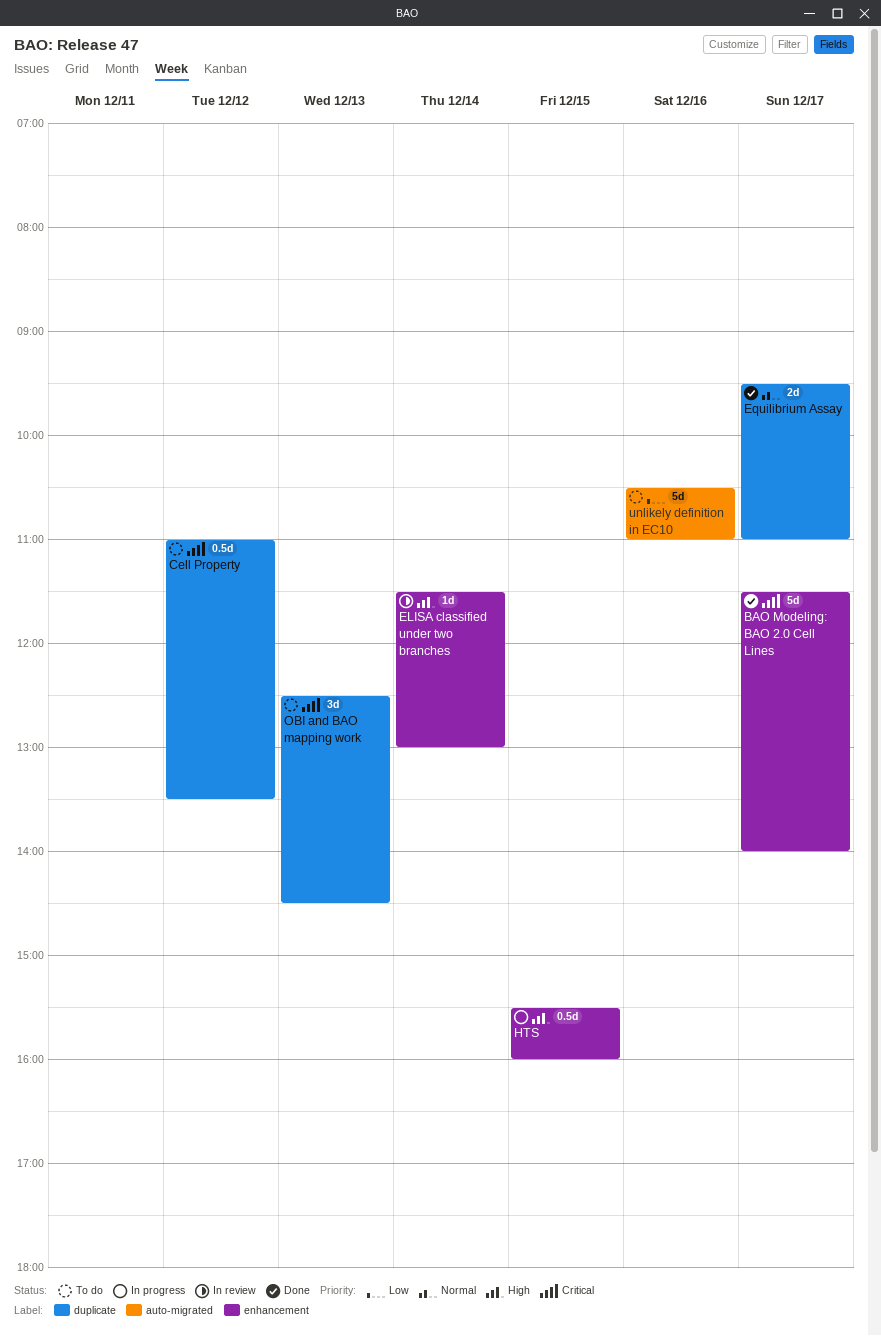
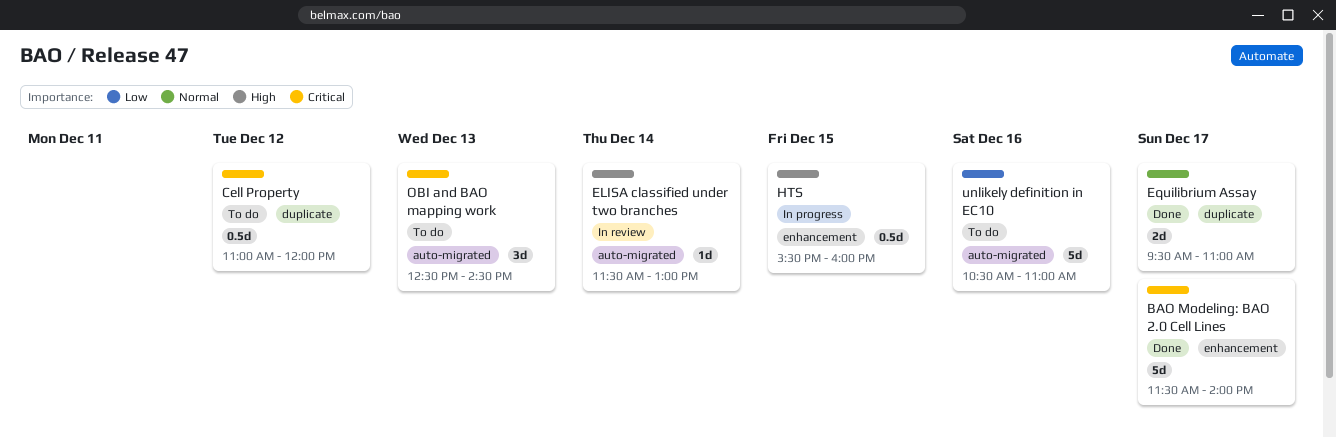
Cell Property, ends: 13:30 -> 12:00
ELISA classified under two branches, label: enhancement -> auto-migrated
OBI and BAO mapping work, label: duplicate -> auto-migrated

